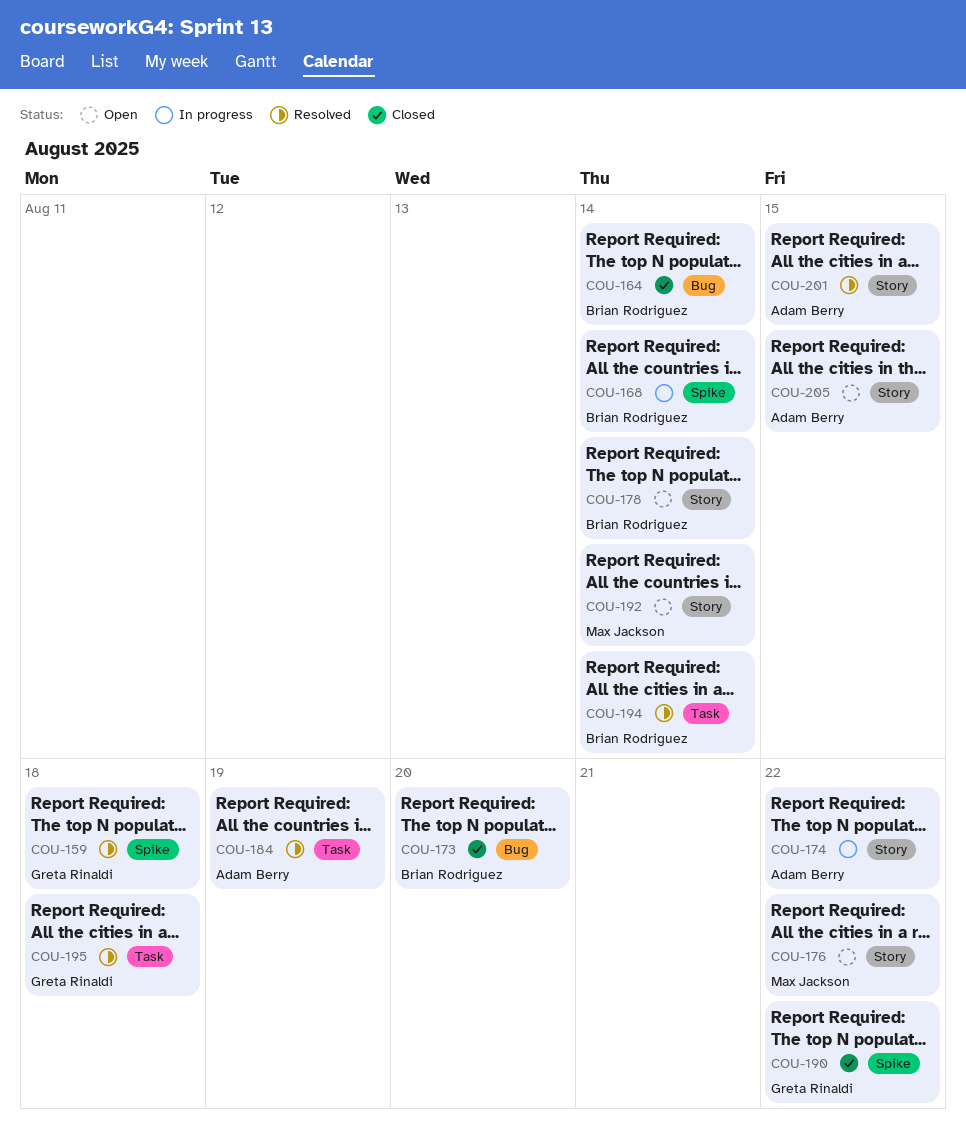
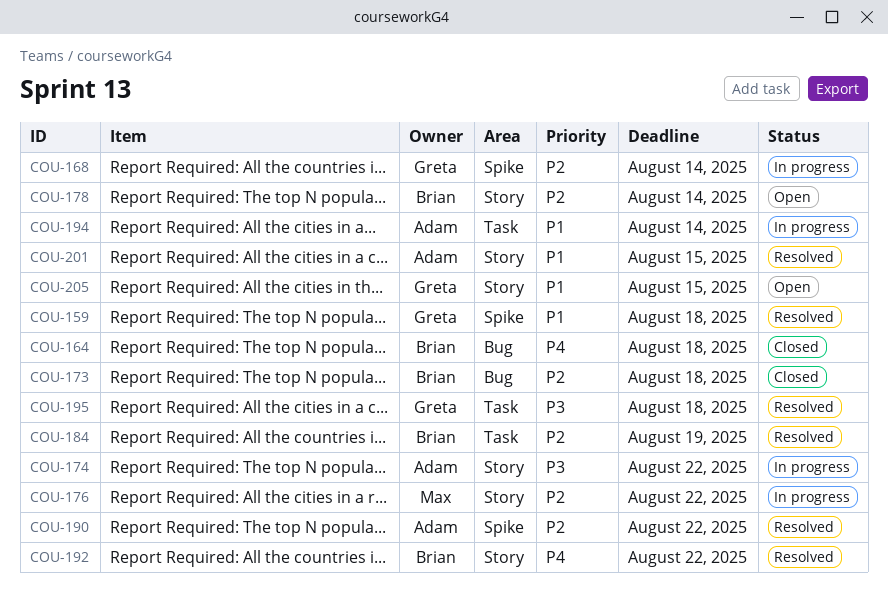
COU-164, due: Aug 14 -> Aug 18
COU-168, owner: Brian Rodriguez -> Greta Rinaldi
COU-173, due: Aug 20 -> Aug 18
COU-176, status: Open -> In progress
COU-184, owner: Adam Berry -> Brian Rodriguez
COU-190, status: Closed -> Resolved
COU-190, owner: Greta Rinaldi -> Adam Berry
COU-192, status: Open -> Resolved
COU-192, owner: Max Jackson -> Brian Rodriguez
COU-192, due: Aug 14 -> Aug 22
COU-194, status: Resolved -> In progress
COU-194, owner: Brian Rodriguez -> Adam Berry
COU-205, owner: Adam Berry -> Greta Rinaldi

